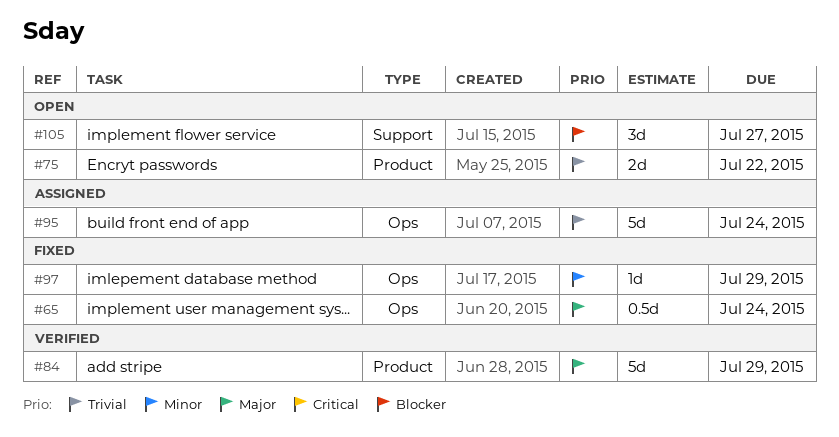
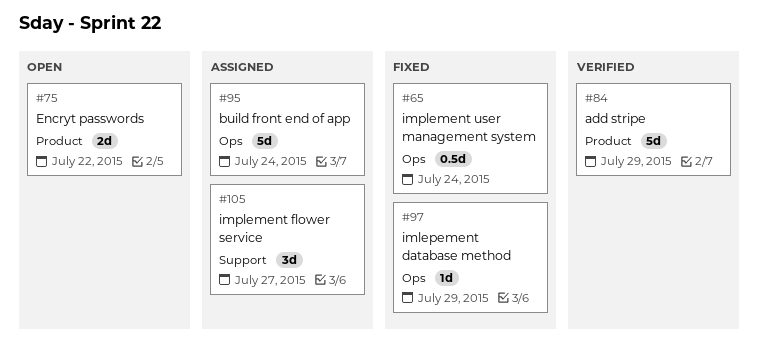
#105, status: Open -> Assigned

